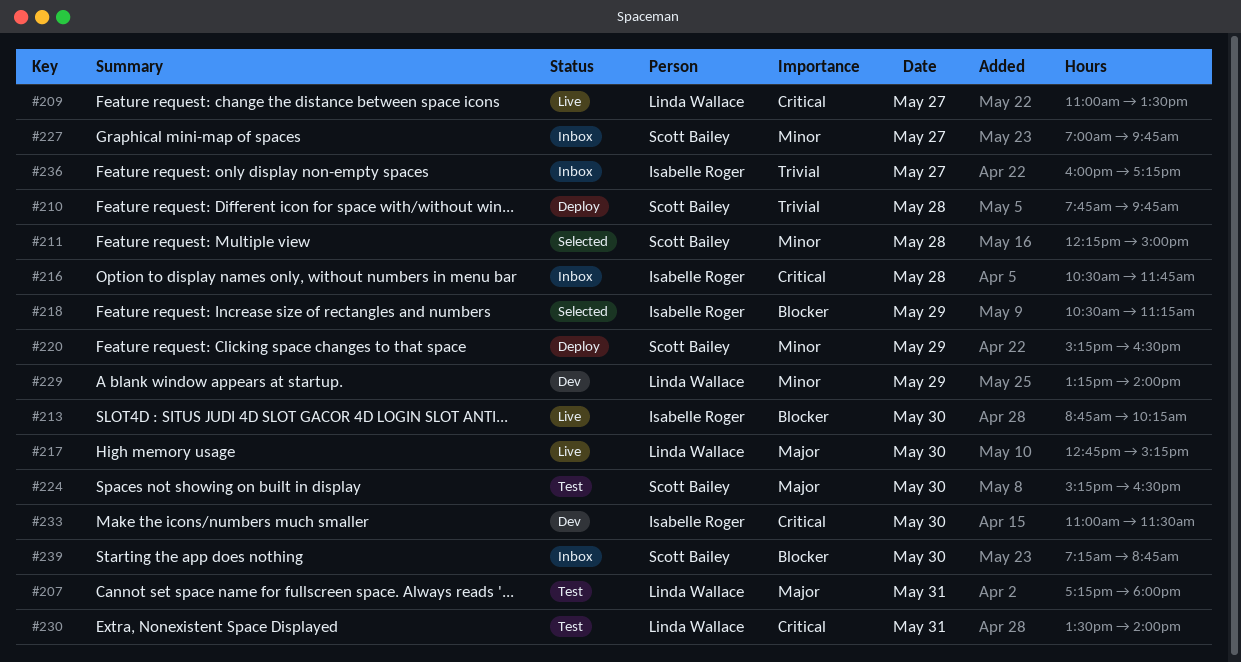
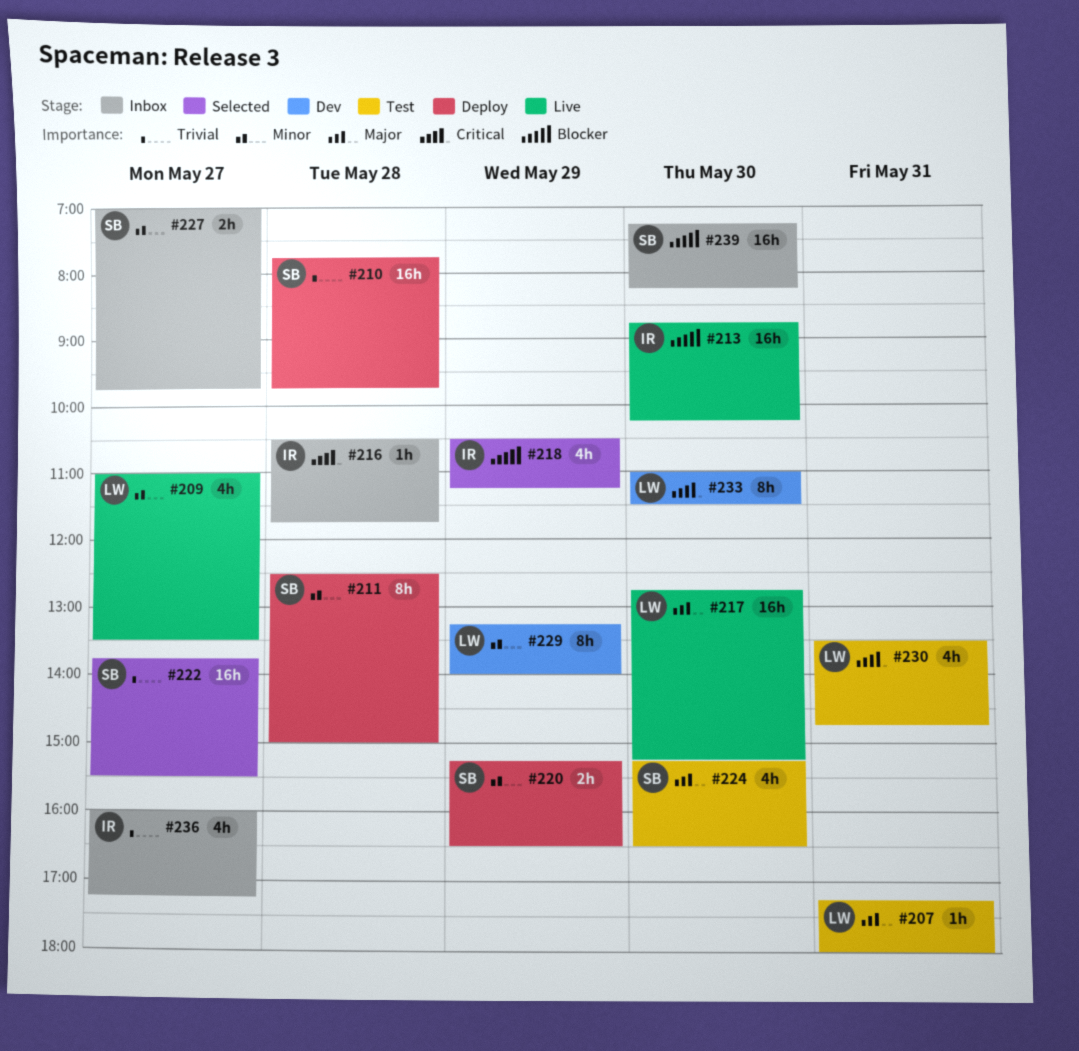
#209, priority: Critical -> Minor
#211, status: Selected -> Deploy
#211, begins: 12:15 -> 12:30
#222: none -> present
#230, ends: 14:00 -> 14:45
#233, owner: Isabelle Roger -> Linda Wallace
#239, ends: 08:45 -> 08:15

